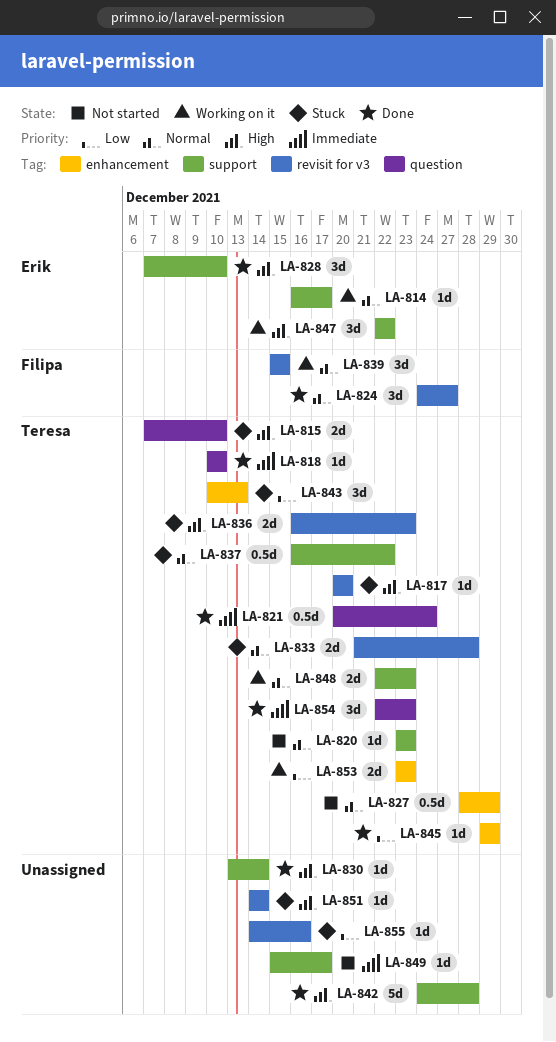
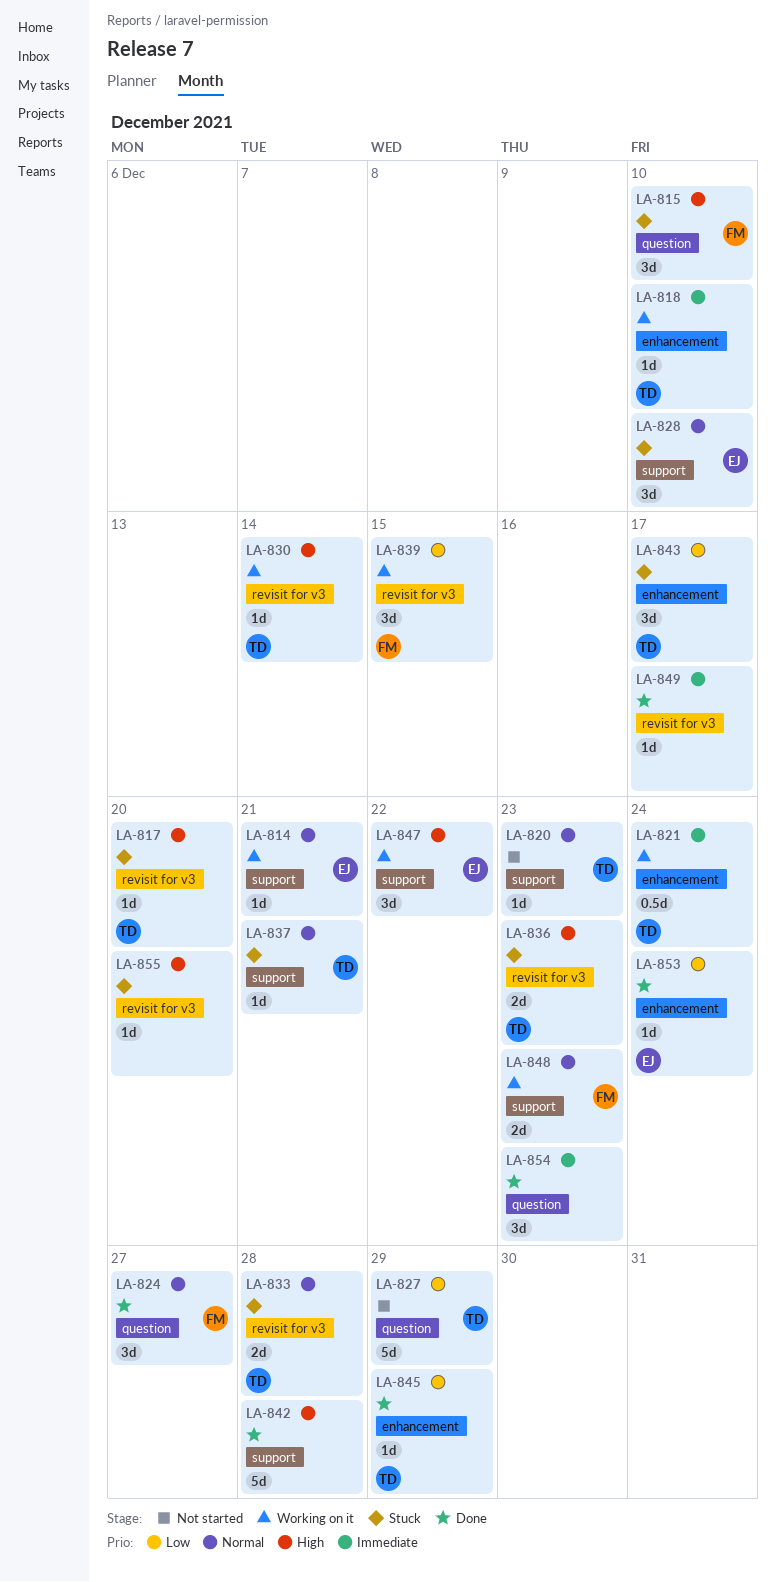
LA-814, due: Dec 17 -> Dec 21
LA-815, owner: Teresa -> Filipa
LA-815, estimate: 2d -> 3d
LA-818, status: Done -> Working on it
LA-818, label: question -> enhancement
LA-821, status: Done -> Working on it
LA-821, label: question -> enhancement
LA-824, label: revisit for v3 -> question
LA-827, priority: Normal -> Low
LA-827, label: enhancement -> question
LA-827, estimate: 0.5d -> 5d
LA-828, status: Done -> Stuck
LA-828, priority: High -> Normal
LA-830, status: Done -> Working on it
LA-830, owner: none -> Teresa
LA-830, label: support -> revisit for v3
LA-837, estimate: 0.5d -> 1d
LA-837, due: Dec 22 -> Dec 21
LA-839, priority: Normal -> Low
LA-843, due: Dec 13 -> Dec 17
LA-848, owner: Teresa -> Filipa
LA-849, status: Not started -> Done
LA-849, label: support -> revisit for v3
LA-851: present -> none
LA-853, status: Working on it -> Done
LA-853, owner: Teresa -> Erik
LA-853, estimate: 2d -> 1d
LA-853, due: Dec 23 -> Dec 24
LA-854, owner: Teresa -> none
LA-855, priority: Low -> High
LA-855, due: Dec 16 -> Dec 20

